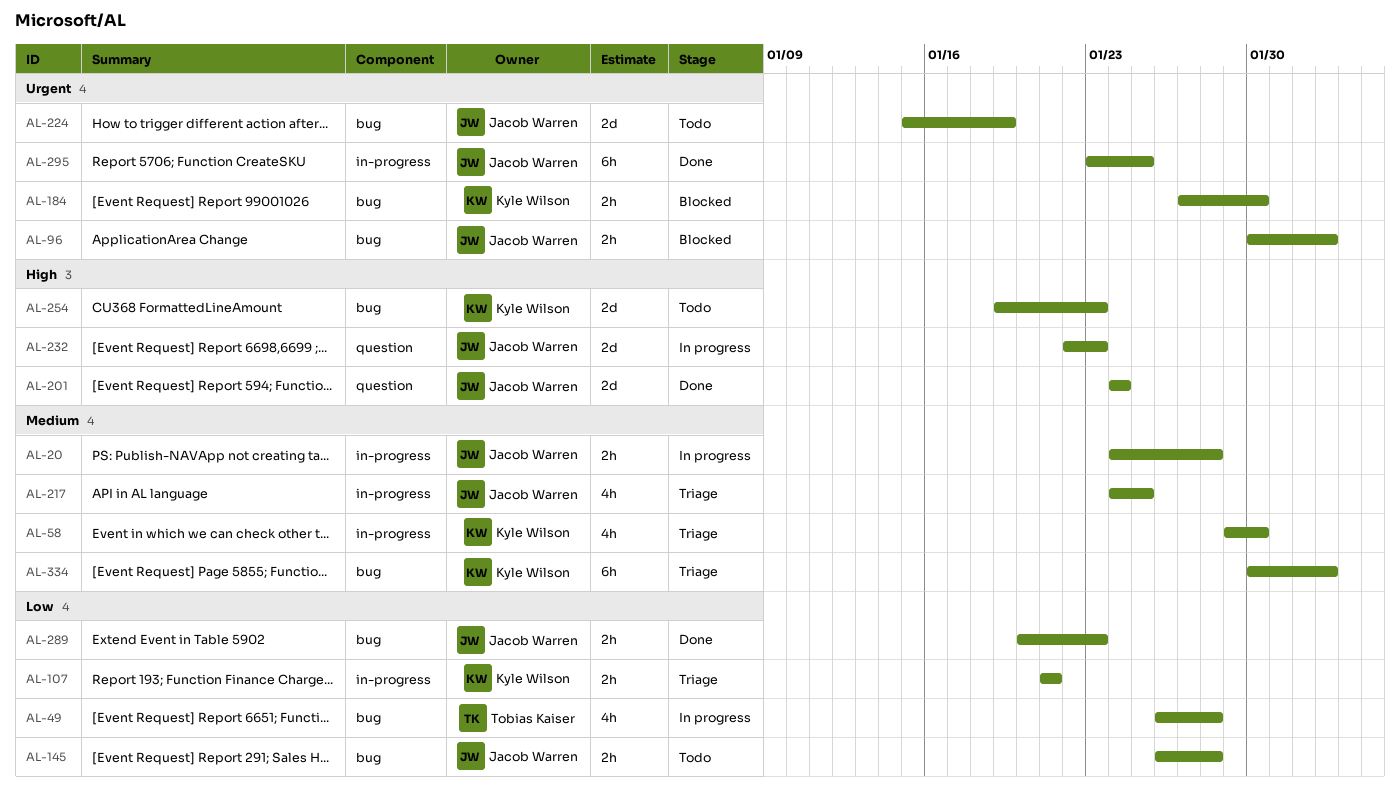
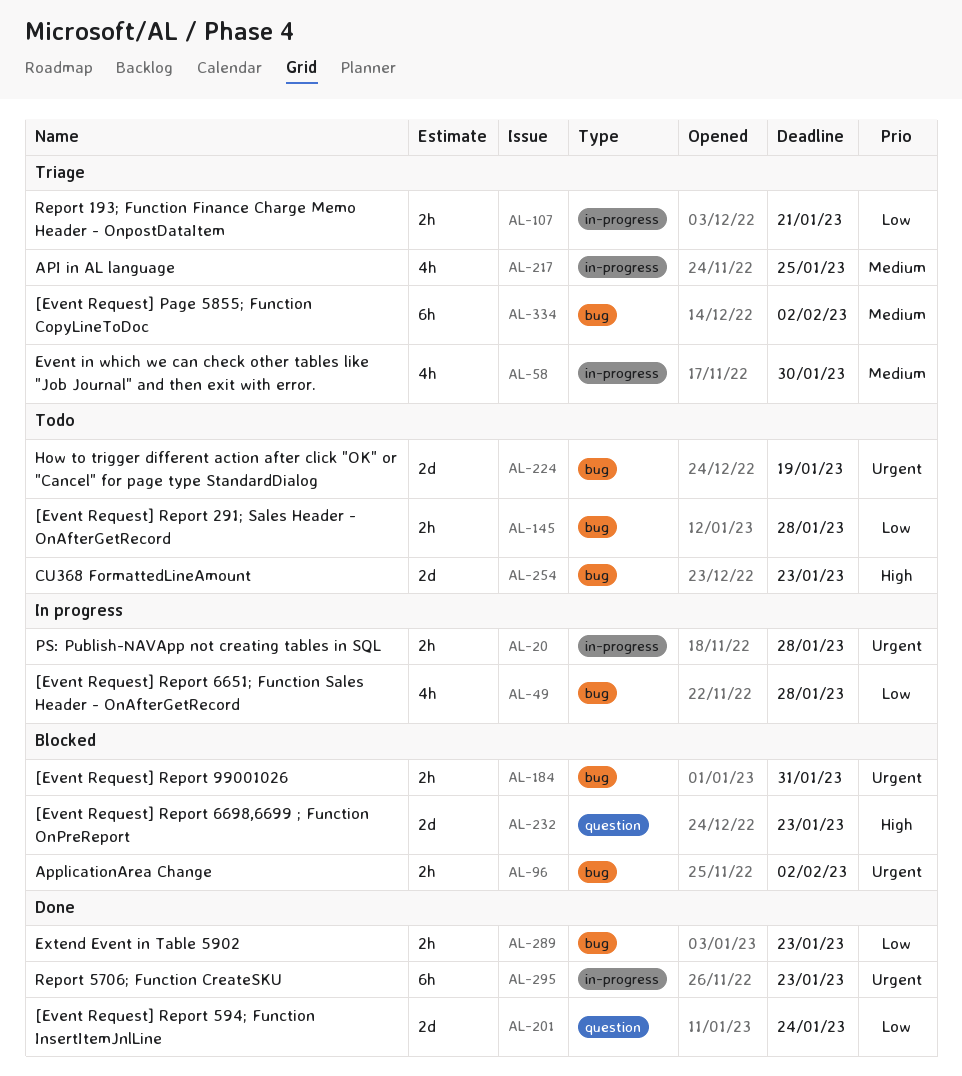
AL-20, priority: Medium -> Urgent
AL-184, due: Jan 30 -> Jan 31
AL-201, priority: High -> Low
AL-232, status: In progress -> Blocked
AL-295, due: Jan 25 -> Jan 23

